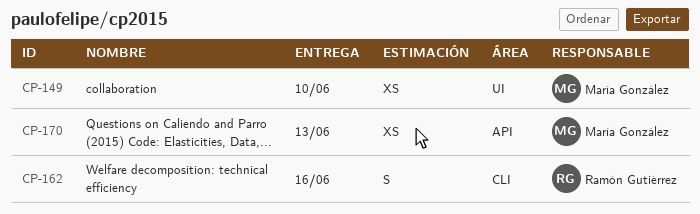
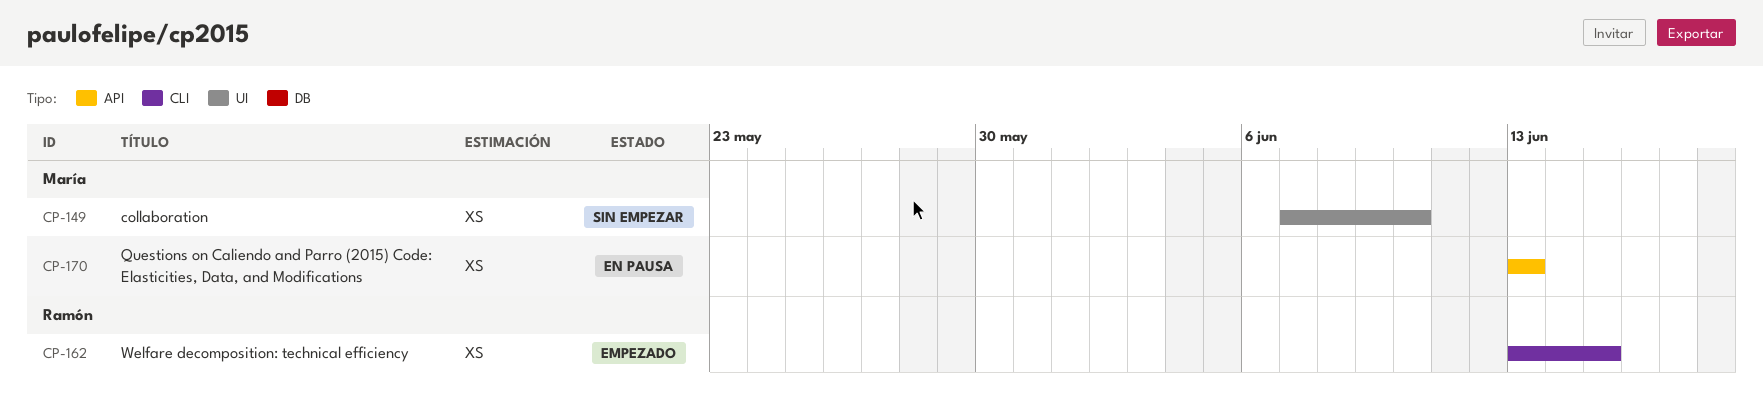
CP-162, estimate: S -> XS
CP-162, due: Jun 16 -> Jun 15

